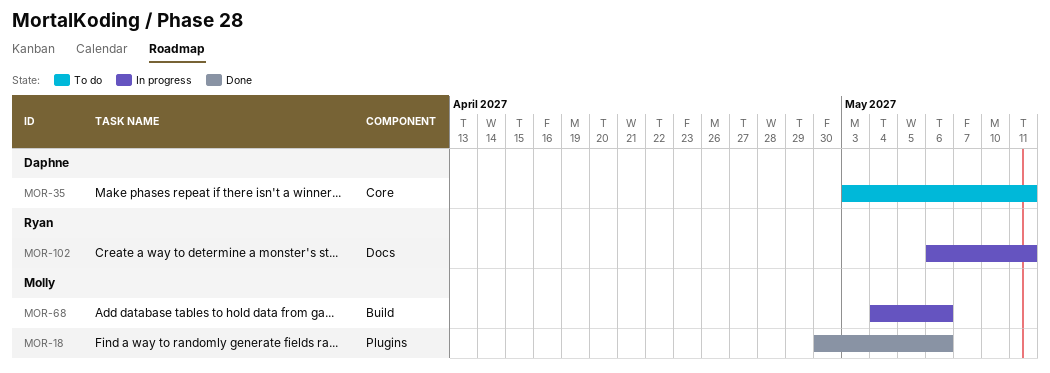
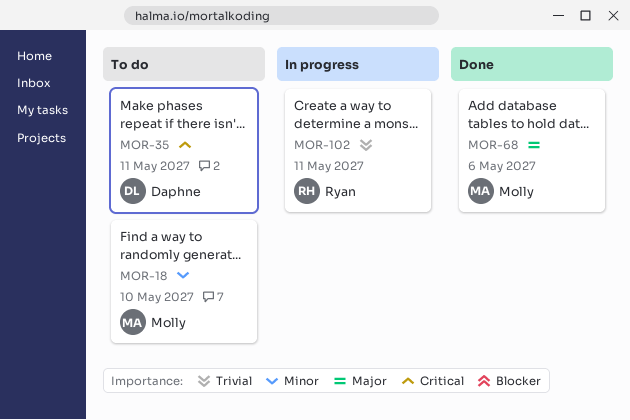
MOR-18, status: Done -> To do
MOR-18, due: May 6 -> May 10
MOR-68, status: In progress -> Done

